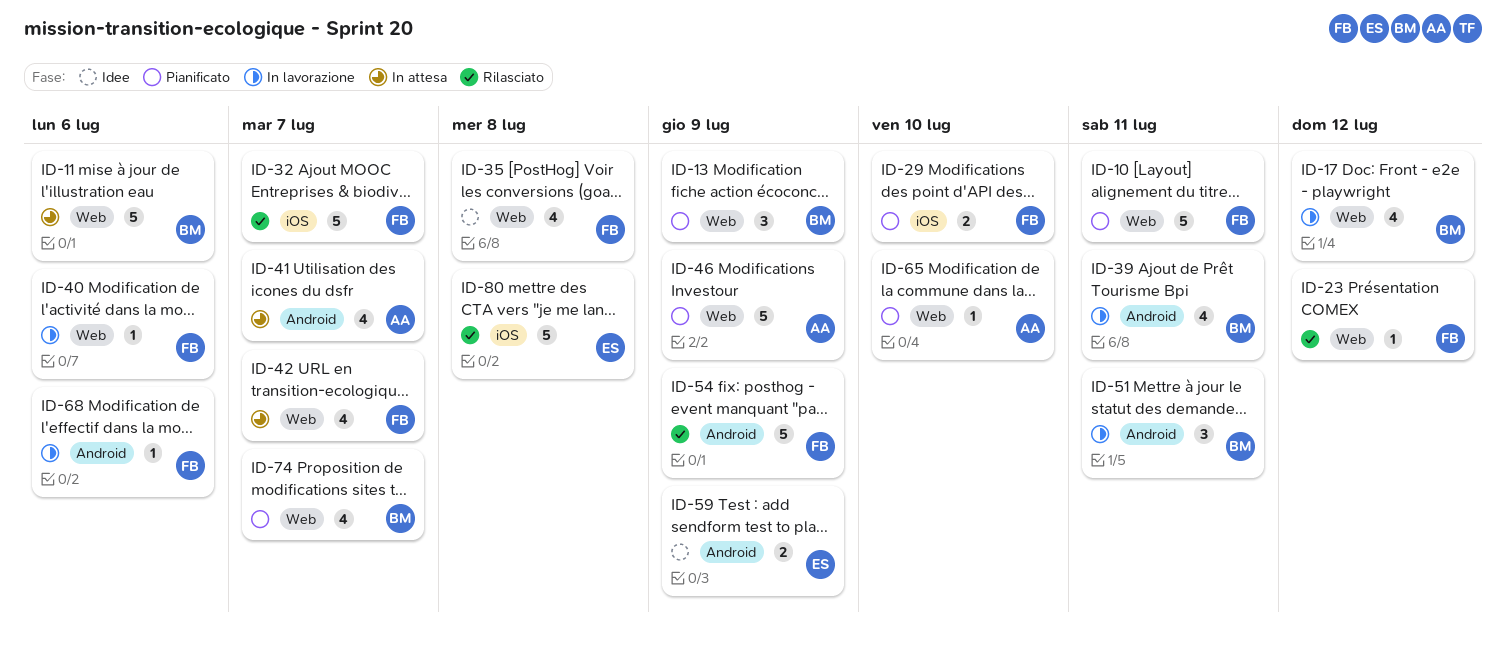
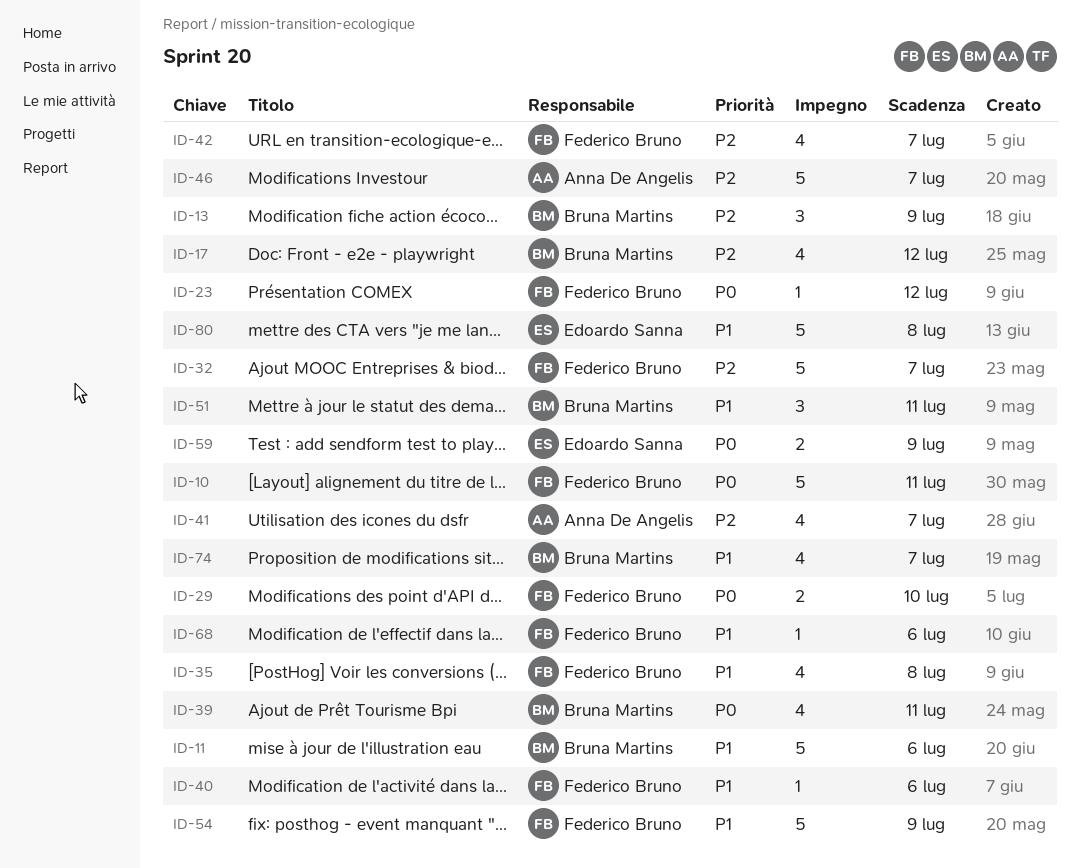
ID-46, due: Jul 9 -> Jul 7
ID-65: present -> none

